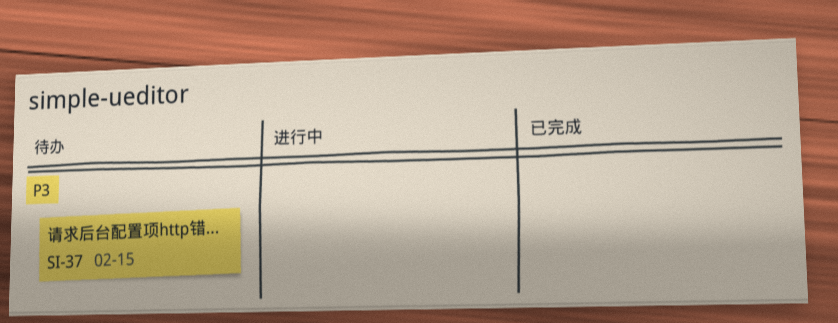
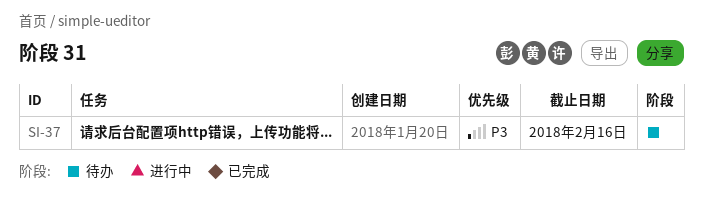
SI-37, due: Feb 15 -> Feb 16

